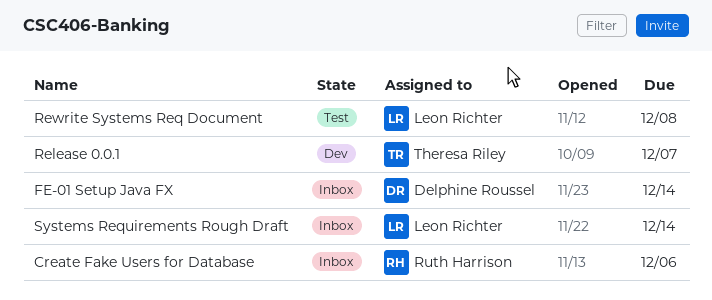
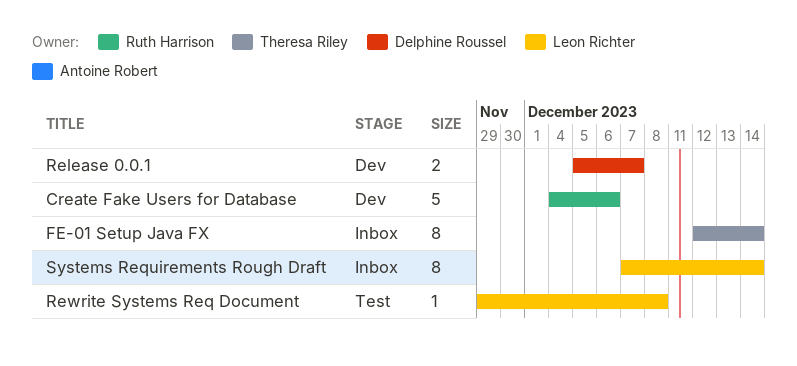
Create Fake Users for Database, status: Inbox -> Dev
FE-01 Setup Java FX, owner: Delphine Roussel -> Theresa Riley
Release 0.0.1, owner: Theresa Riley -> Delphine Roussel

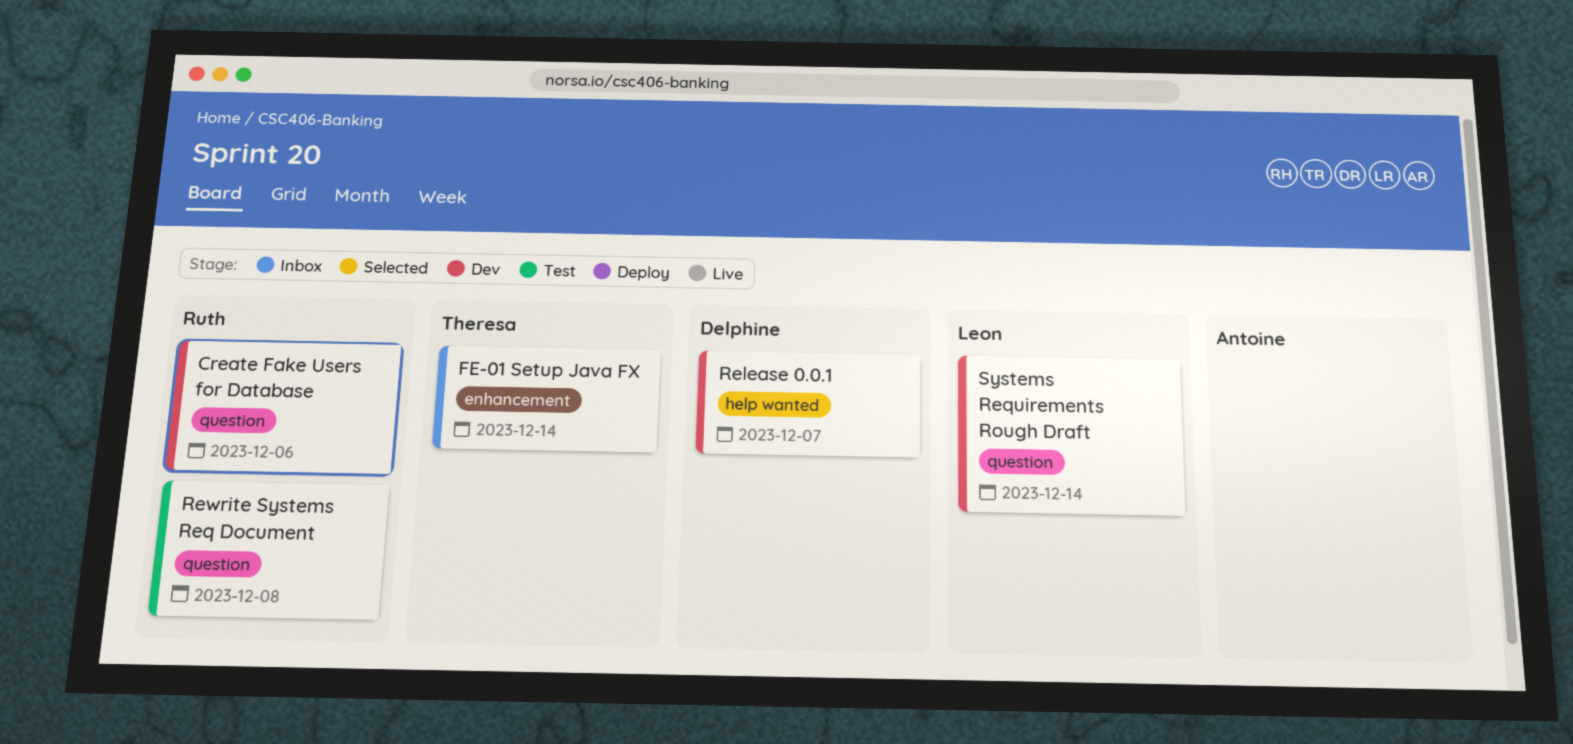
Rewrite Systems Req Document, owner: Leon Richter -> Ruth Harrison
Systems Requirements Rough Draft, status: Inbox -> Dev

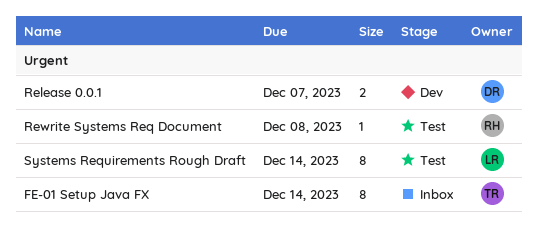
Create Fake Users for Database: present -> none
Systems Requirements Rough Draft, status: Dev -> Test

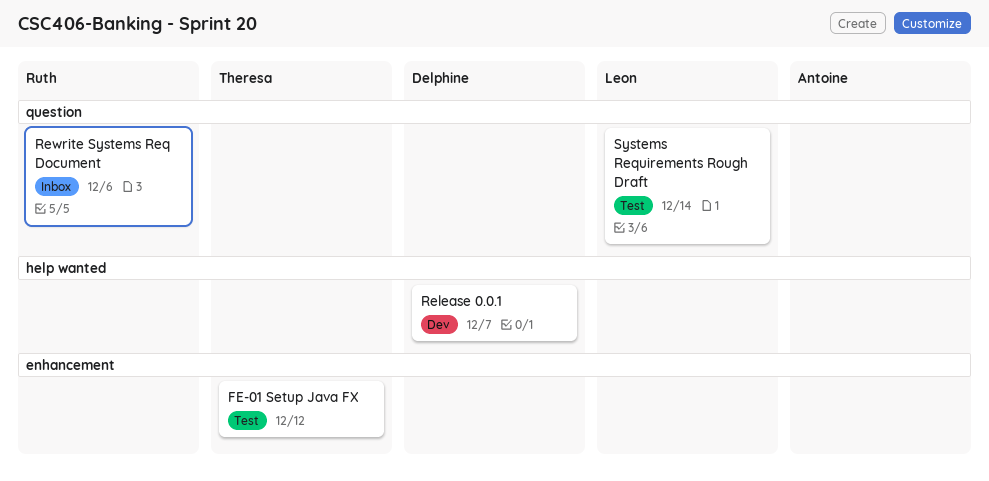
FE-01 Setup Java FX, status: Inbox -> Test
FE-01 Setup Java FX, due: Dec 14 -> Dec 12
Rewrite Systems Req Document, status: Test -> Inbox
Rewrite Systems Req Document, due: Dec 8 -> Dec 6

